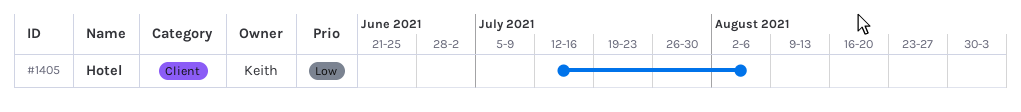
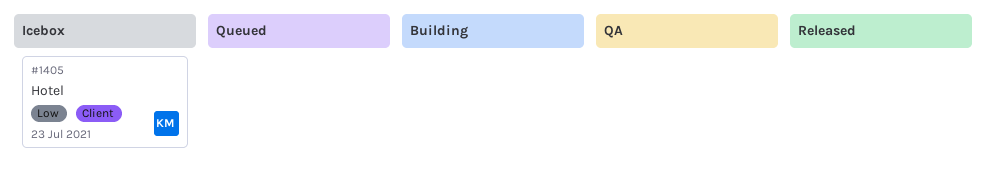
#1405, due: Aug 6 -> Jul 23

